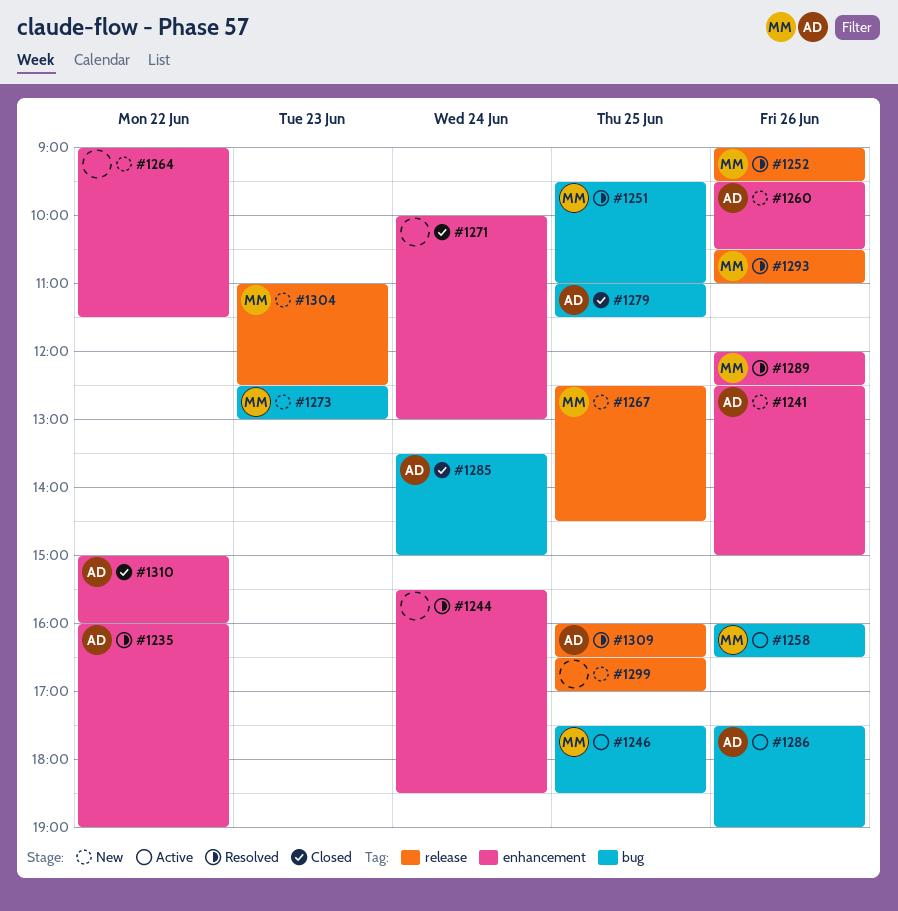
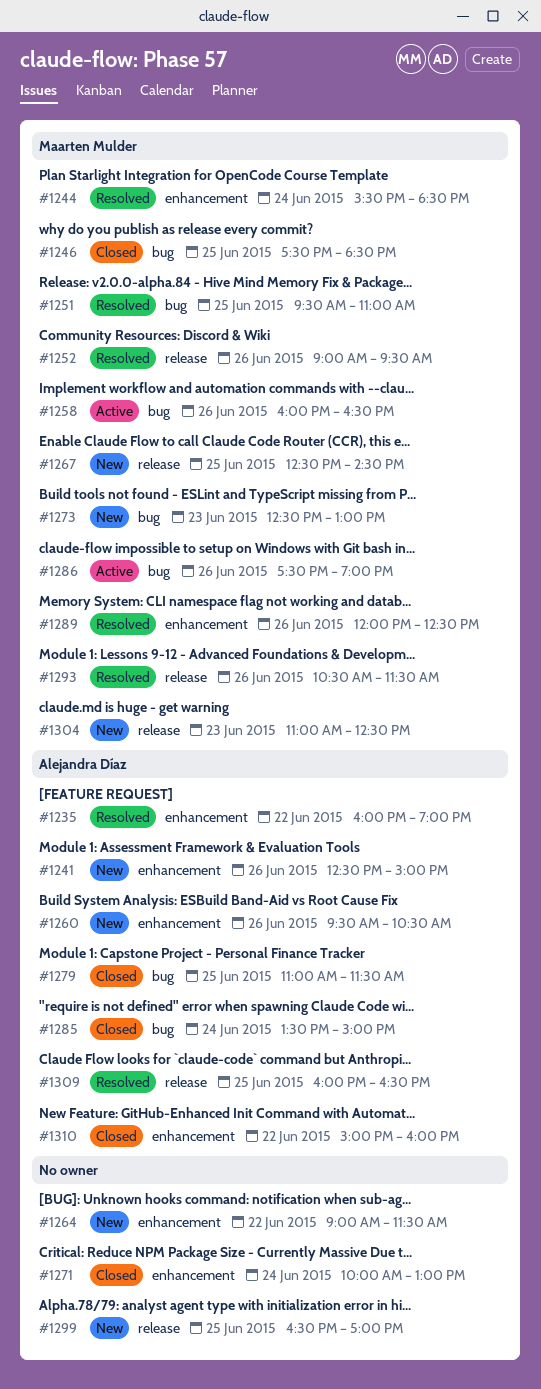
#1244, owner: none -> Maarten Mulder
#1246, status: Active -> Closed
#1286, owner: Alejandra Díaz -> Maarten Mulder
#1293, ends: 11:00 -> 11:30

